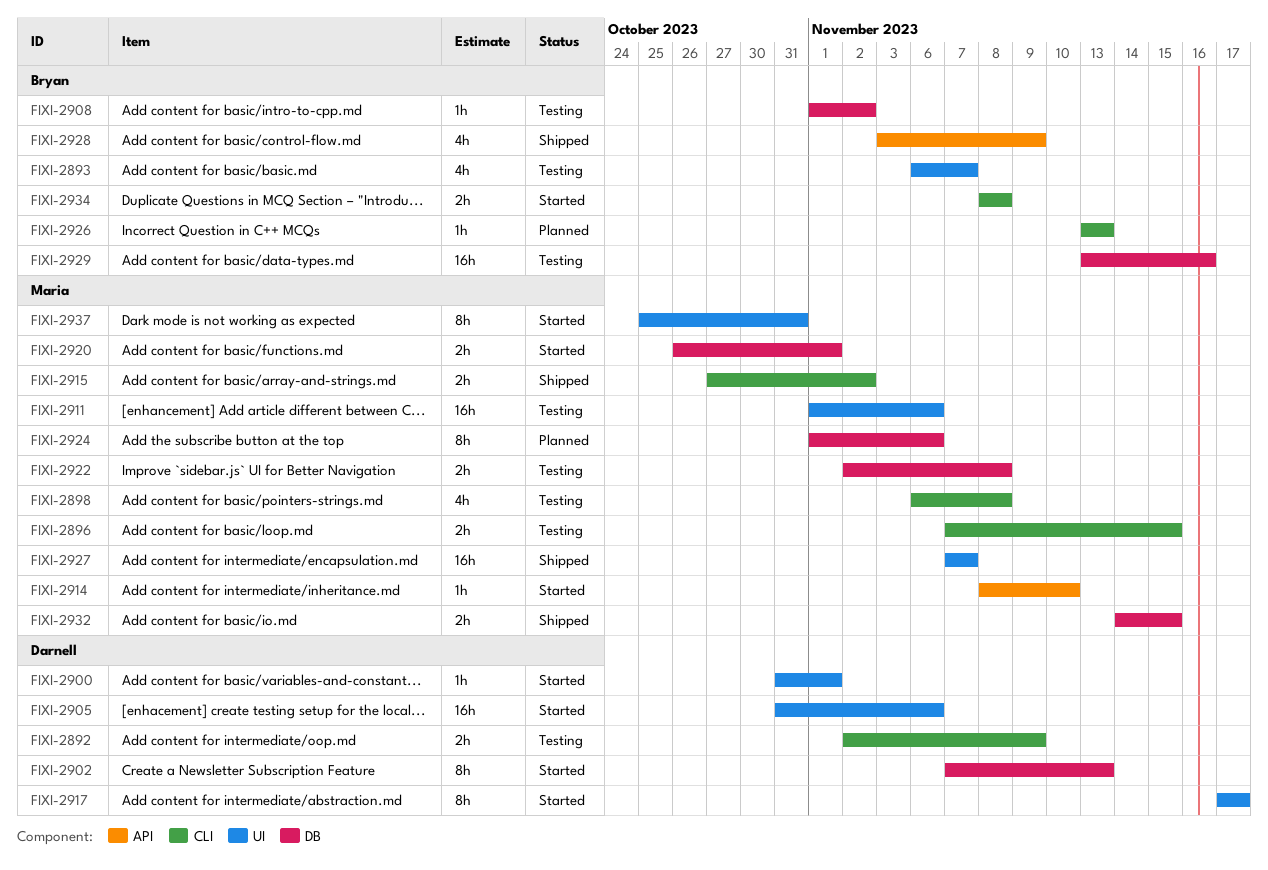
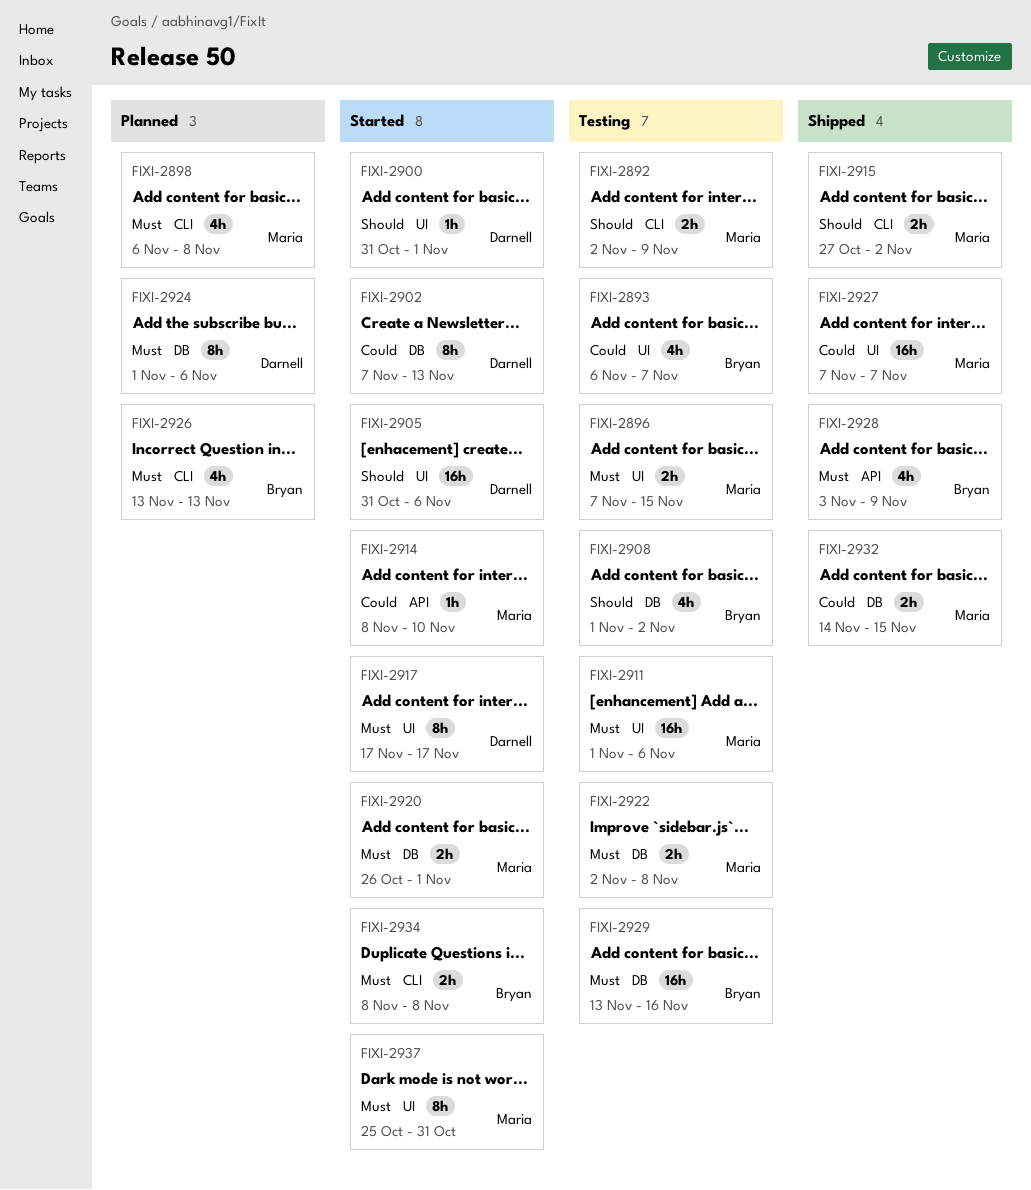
FIXI-2892, owner: Darnell -> Maria
FIXI-2896, label: CLI -> UI
FIXI-2898, status: Testing -> Planned
FIXI-2908, estimate: 1h -> 4h
FIXI-2924, owner: Maria -> Darnell
FIXI-2926, estimate: 1h -> 4h

